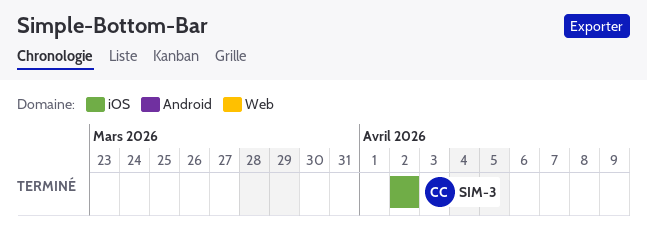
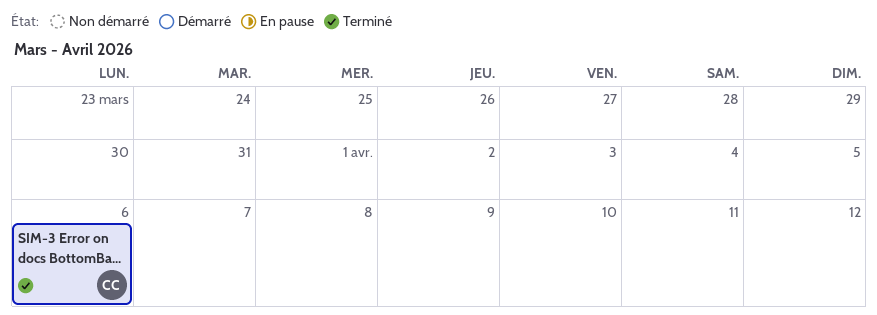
SIM-3, due: Apr 2 -> Apr 6

